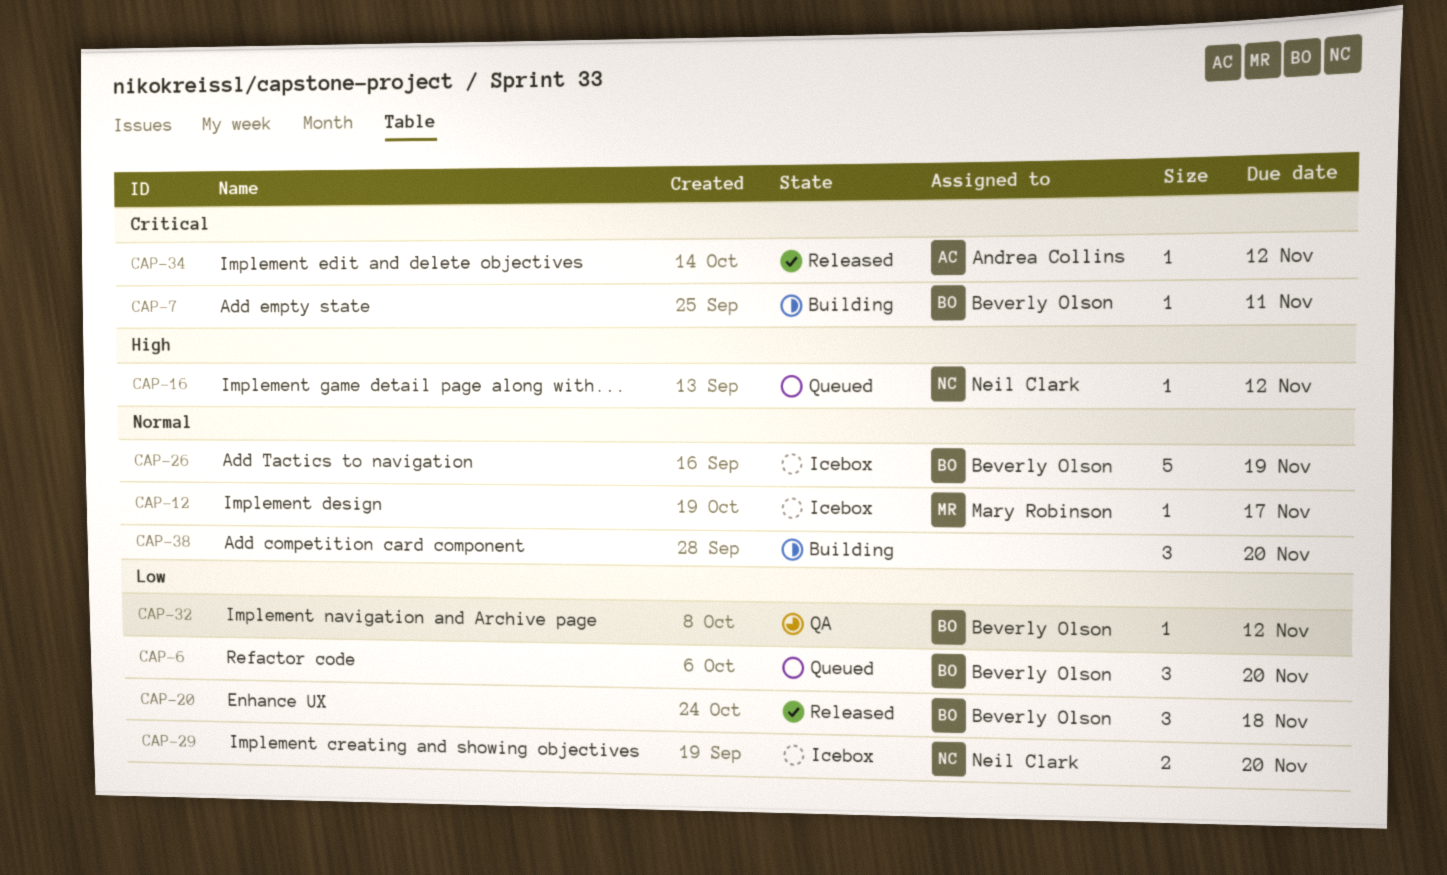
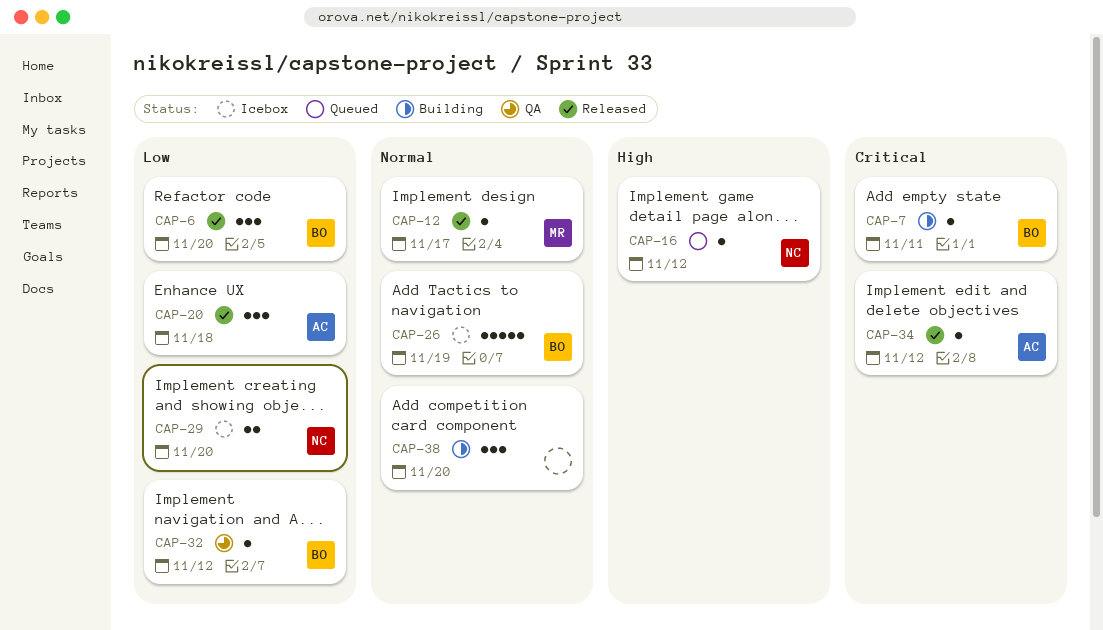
CAP-6, status: Queued -> Released
CAP-12, status: Icebox -> Released
CAP-20, owner: Beverly Olson -> Andrea Collins

